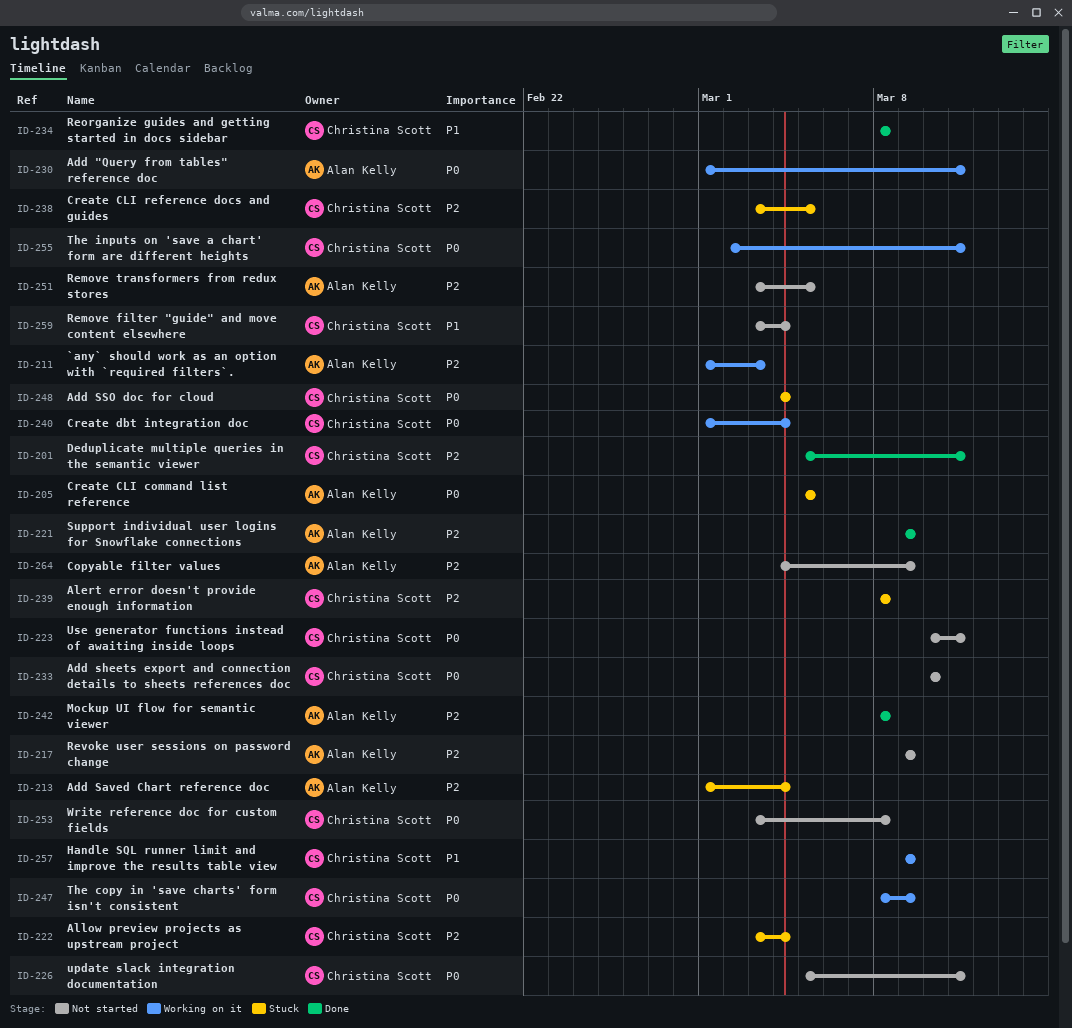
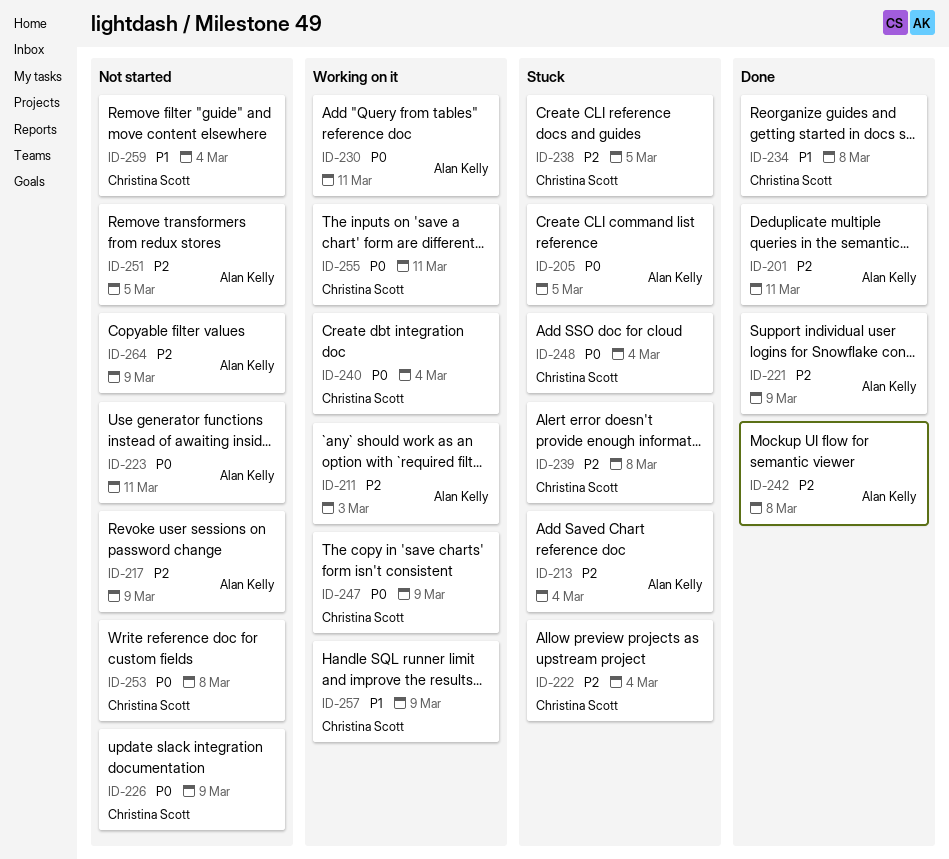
ID-201, owner: Christina Scott -> Alan Kelly
ID-223, owner: Christina Scott -> Alan Kelly
ID-226, due: Mar 11 -> Mar 9
ID-233: present -> none

